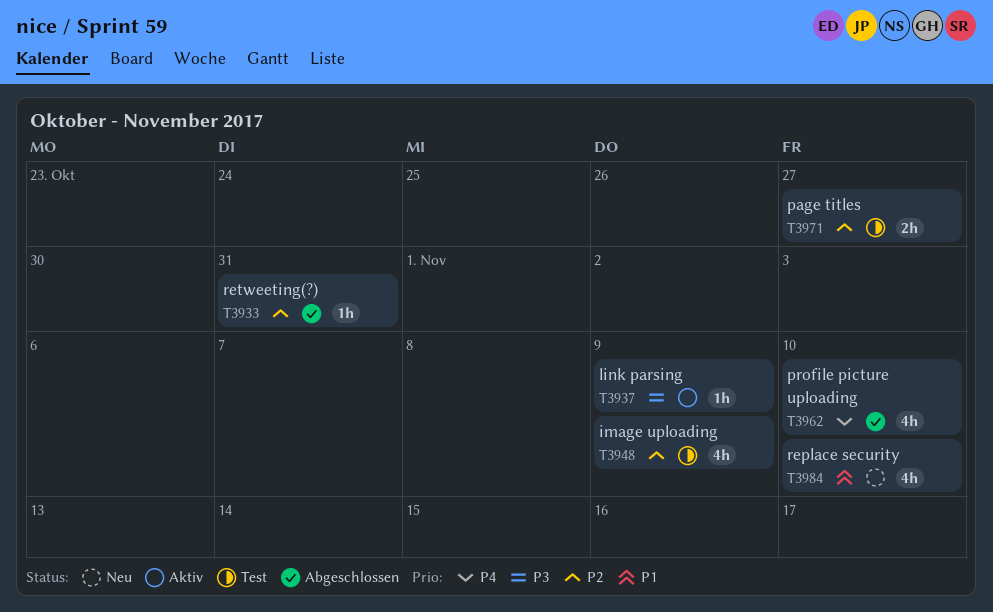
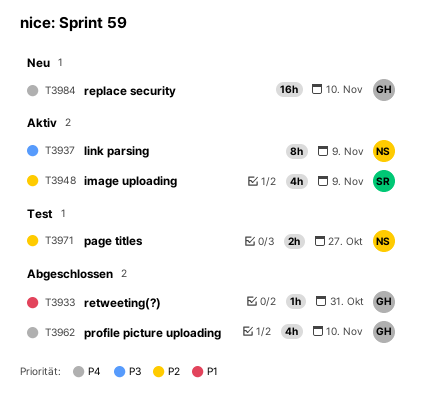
T3933, priority: P2 -> P1
T3937, estimate: 1h -> 8h
T3948, status: Test -> Aktiv
T3984, priority: P1 -> P4
T3984, estimate: 4h -> 16h

